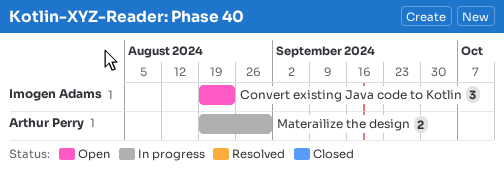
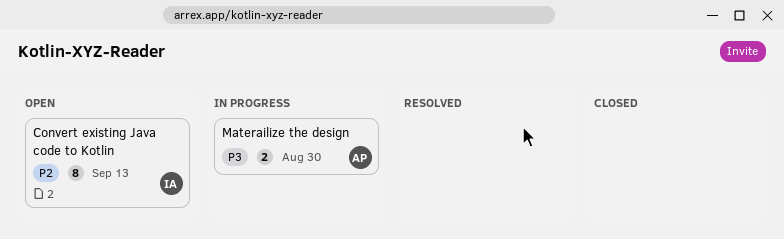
Convert existing Java code to Kotlin, estimate: 3 -> 8
Convert existing Java code to Kotlin, due: Aug 23 -> Sep 13

